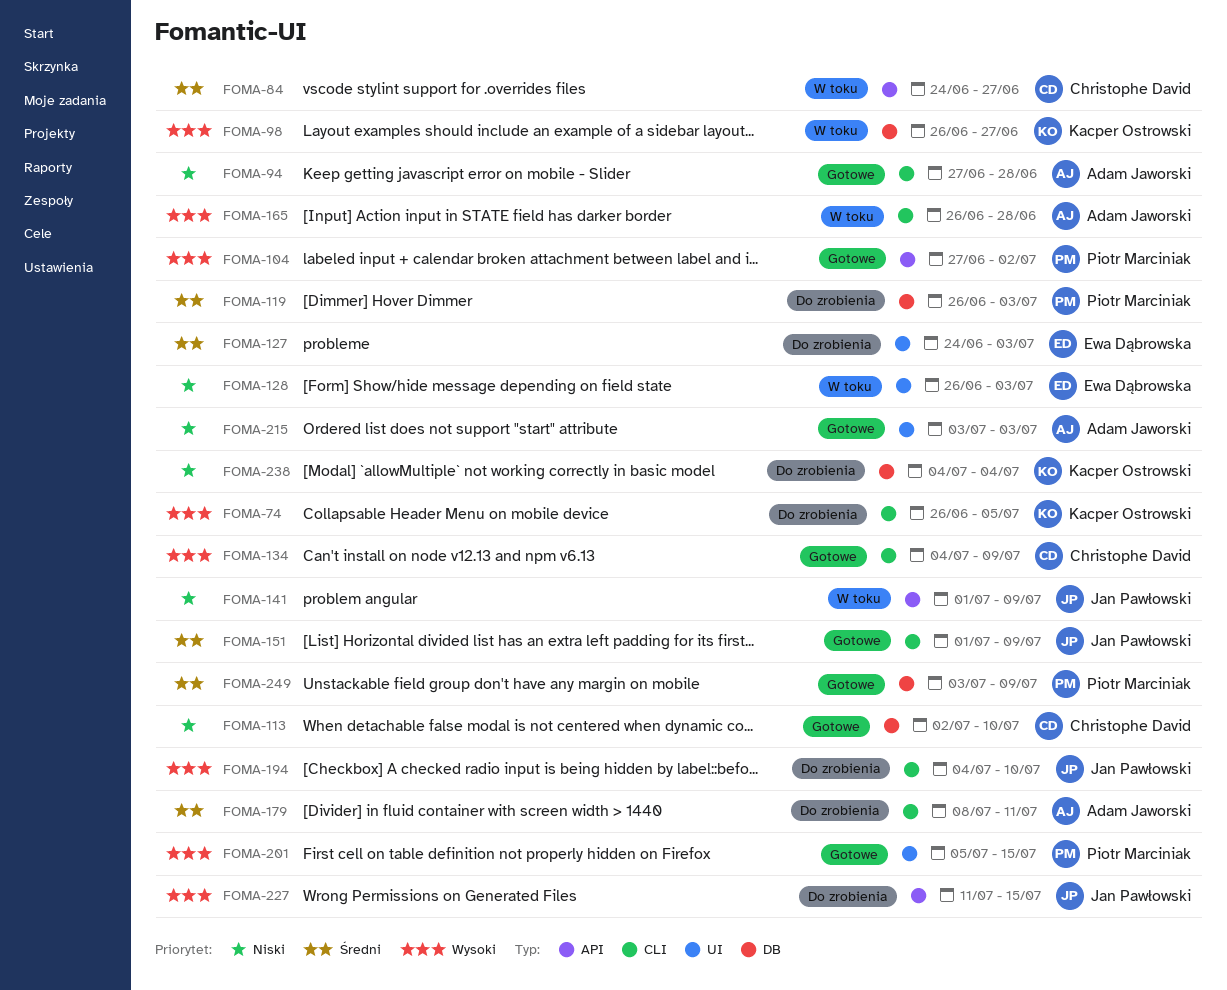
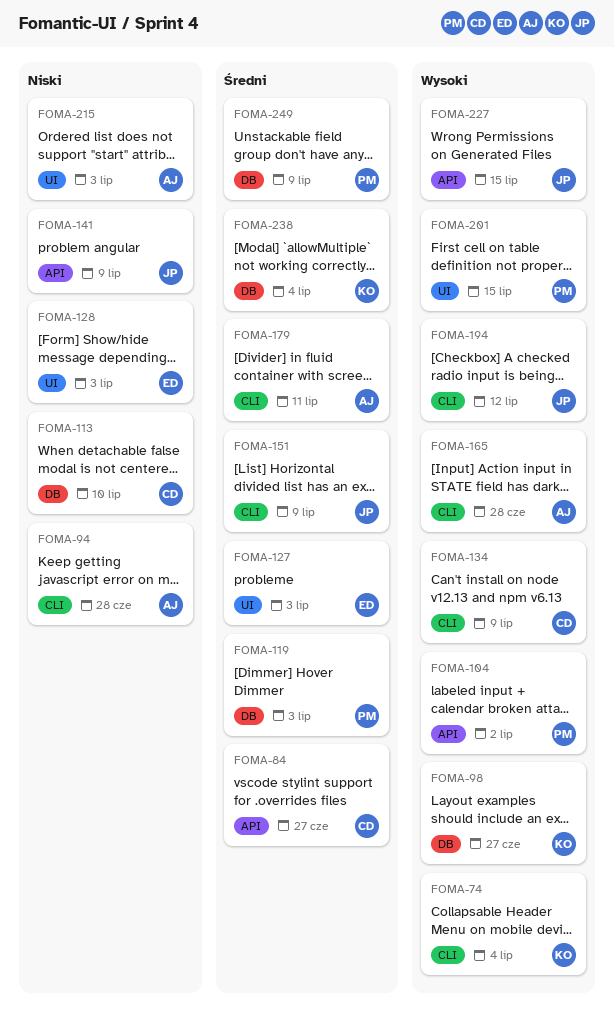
FOMA-74, due: Jul 5 -> Jul 4
FOMA-194, due: Jul 10 -> Jul 12
FOMA-238, priority: Niski -> Średni

